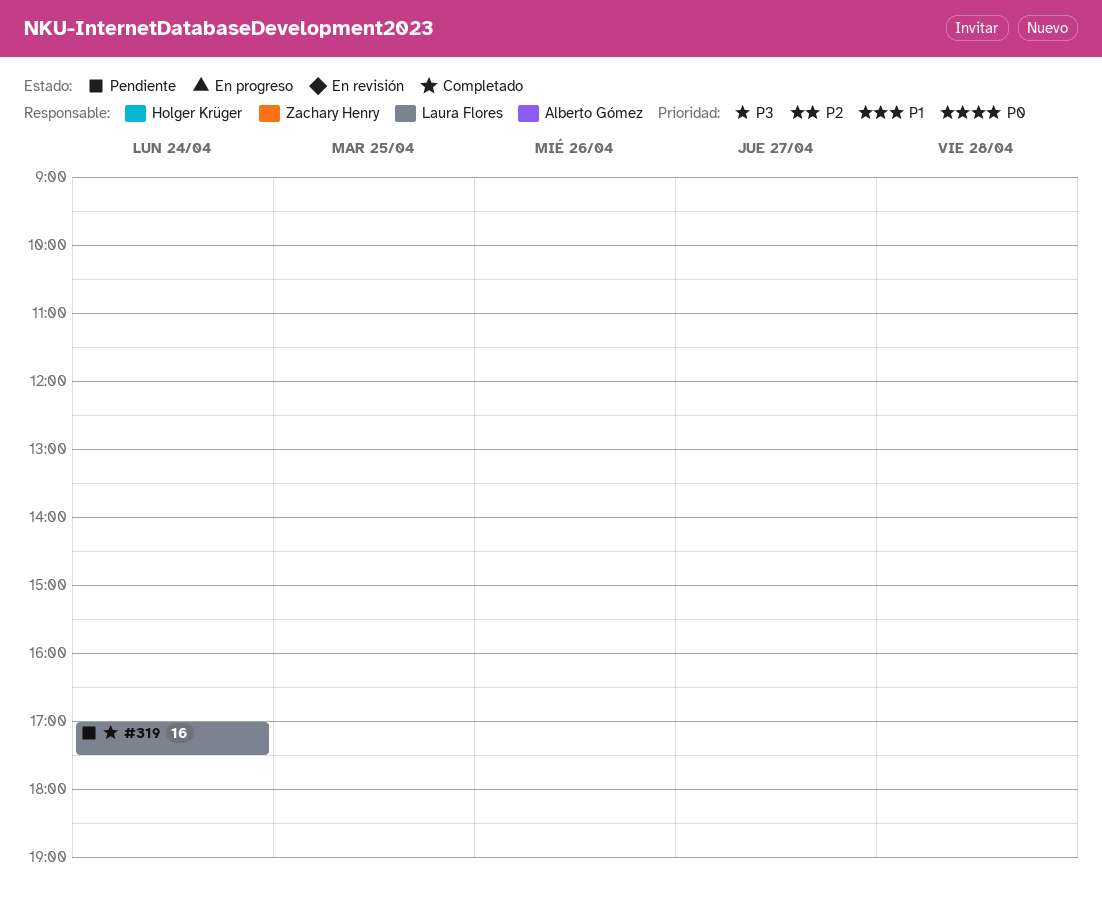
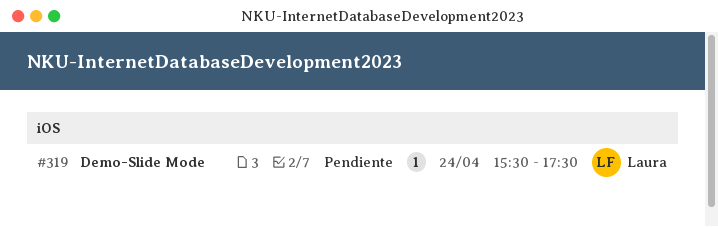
#319, estimate: 16 -> 1
#319, begins: 17:00 -> 15:30

